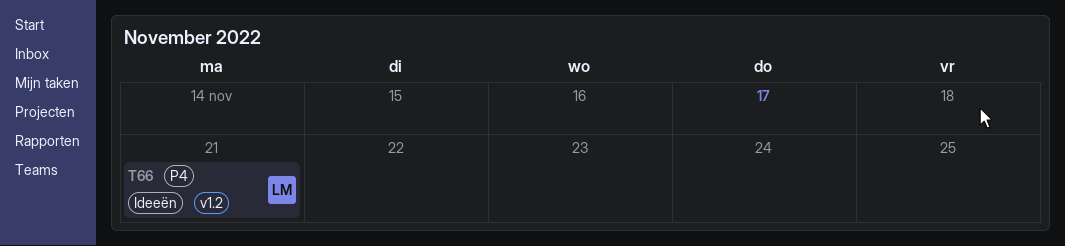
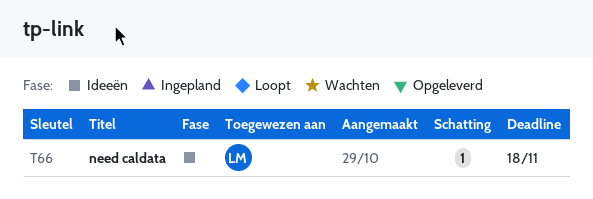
T66, due: Nov 21 -> Nov 18

